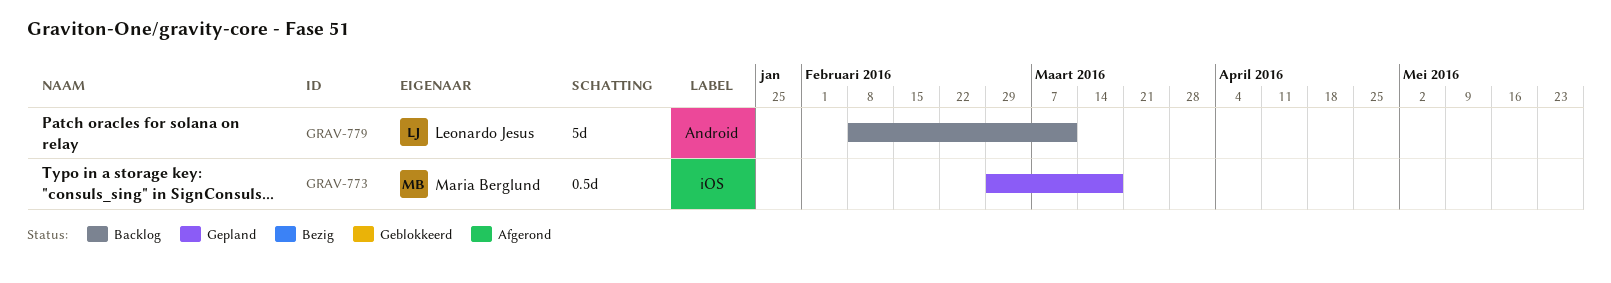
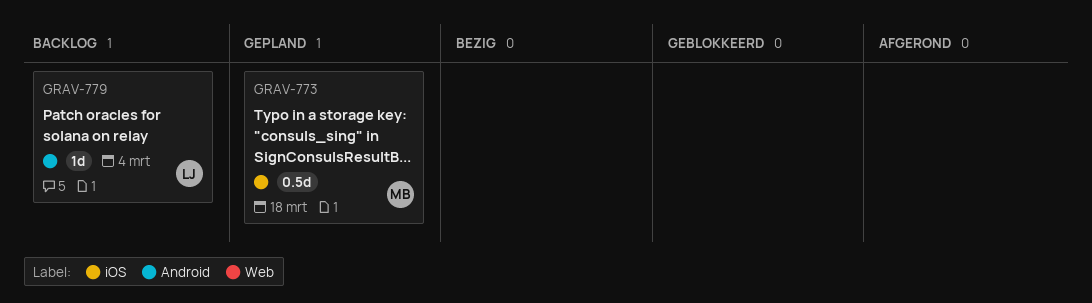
GRAV-779, estimate: 5d -> 1d
GRAV-779, due: Mar 11 -> Mar 4

